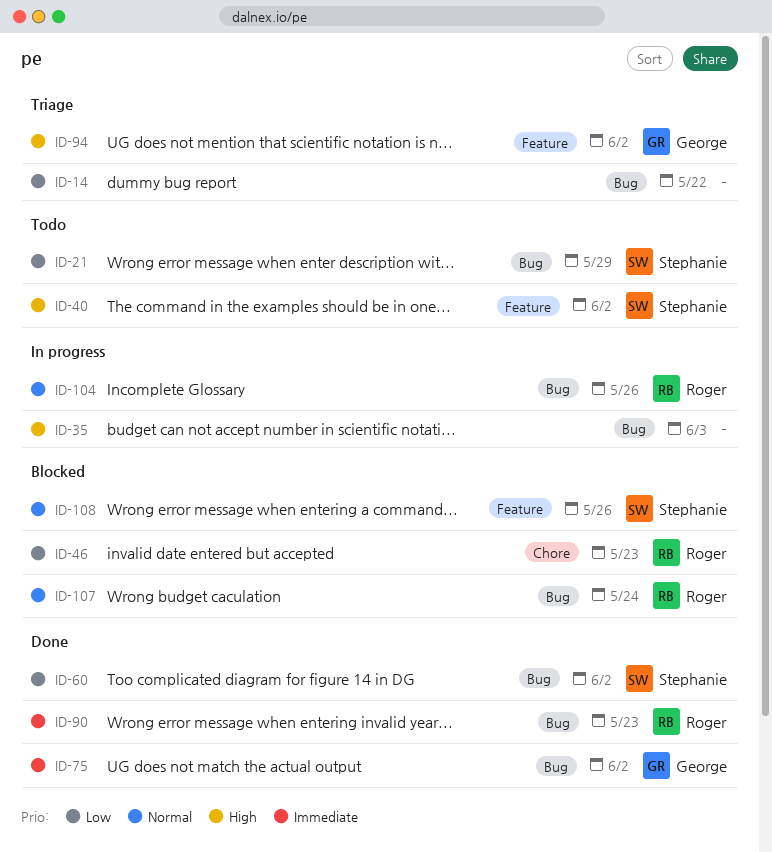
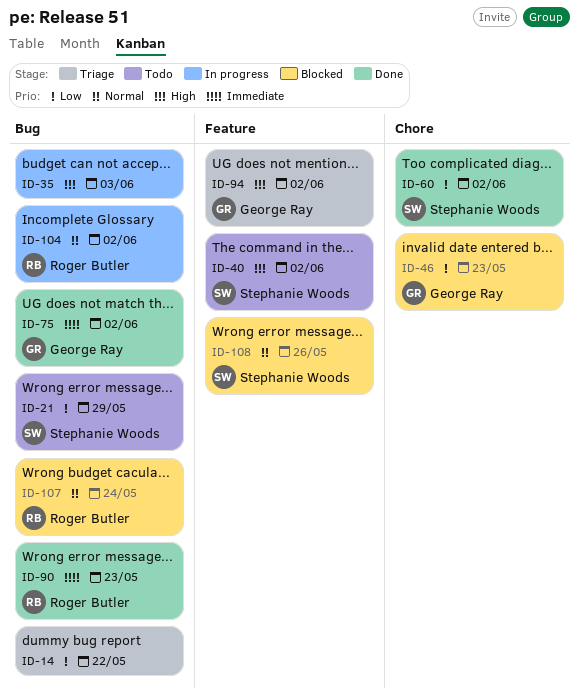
ID-46, owner: Roger Butler -> George Ray
ID-60, label: Bug -> Chore
ID-104, due: May 26 -> Jun 2

